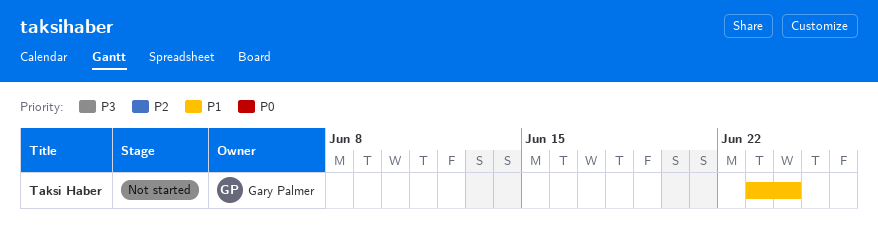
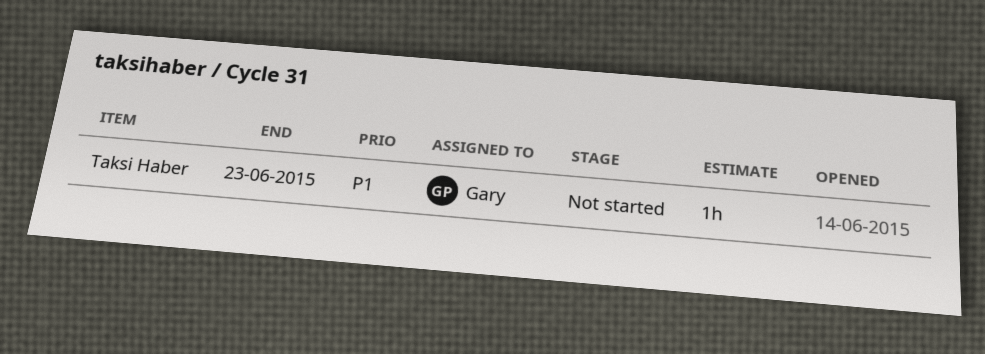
Taksi Haber, due: Jun 24 -> Jun 23

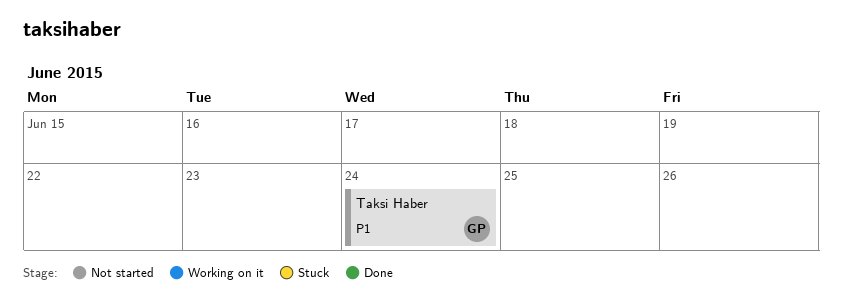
Taksi Haber, due: Jun 23 -> Jun 24

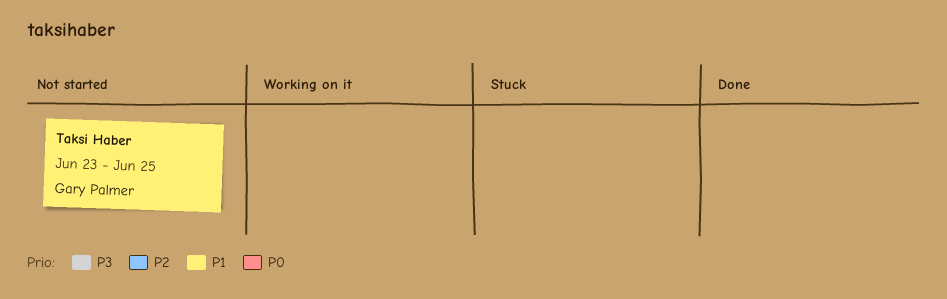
Taksi Haber, due: Jun 24 -> Jun 25

